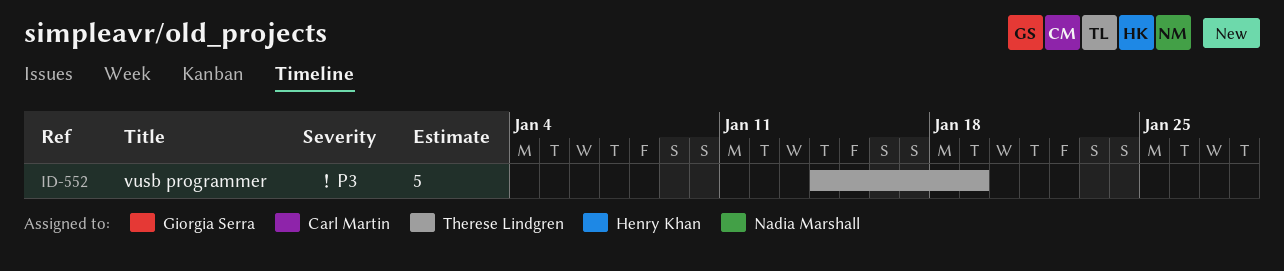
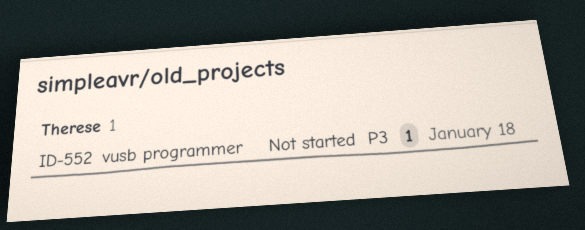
ID-552, estimate: 5 -> 1
ID-552, due: Jan 19 -> Jan 18

